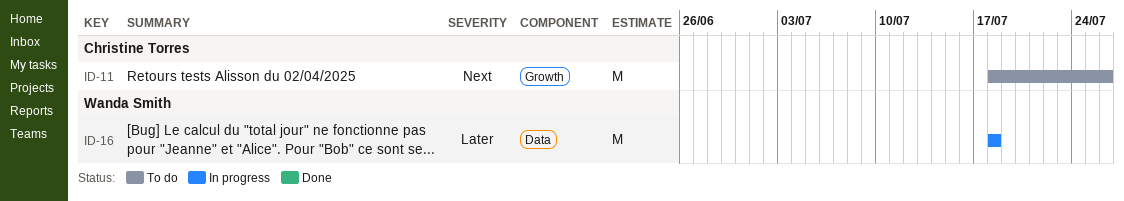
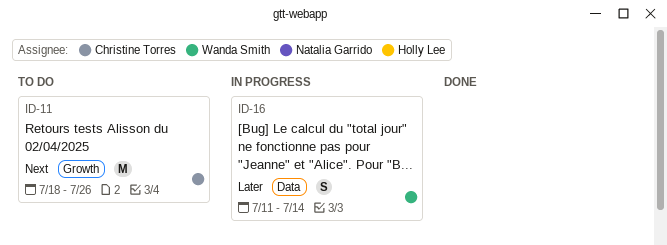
ID-16, estimate: M -> S
ID-16, start: Jul 18 -> Jul 11
ID-16, due: Jul 18 -> Jul 14

